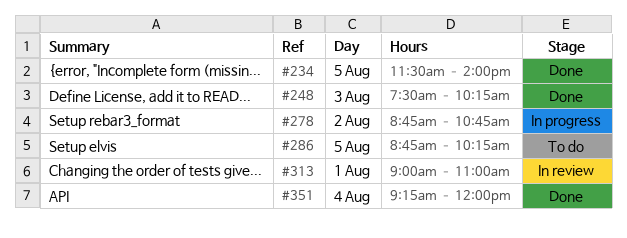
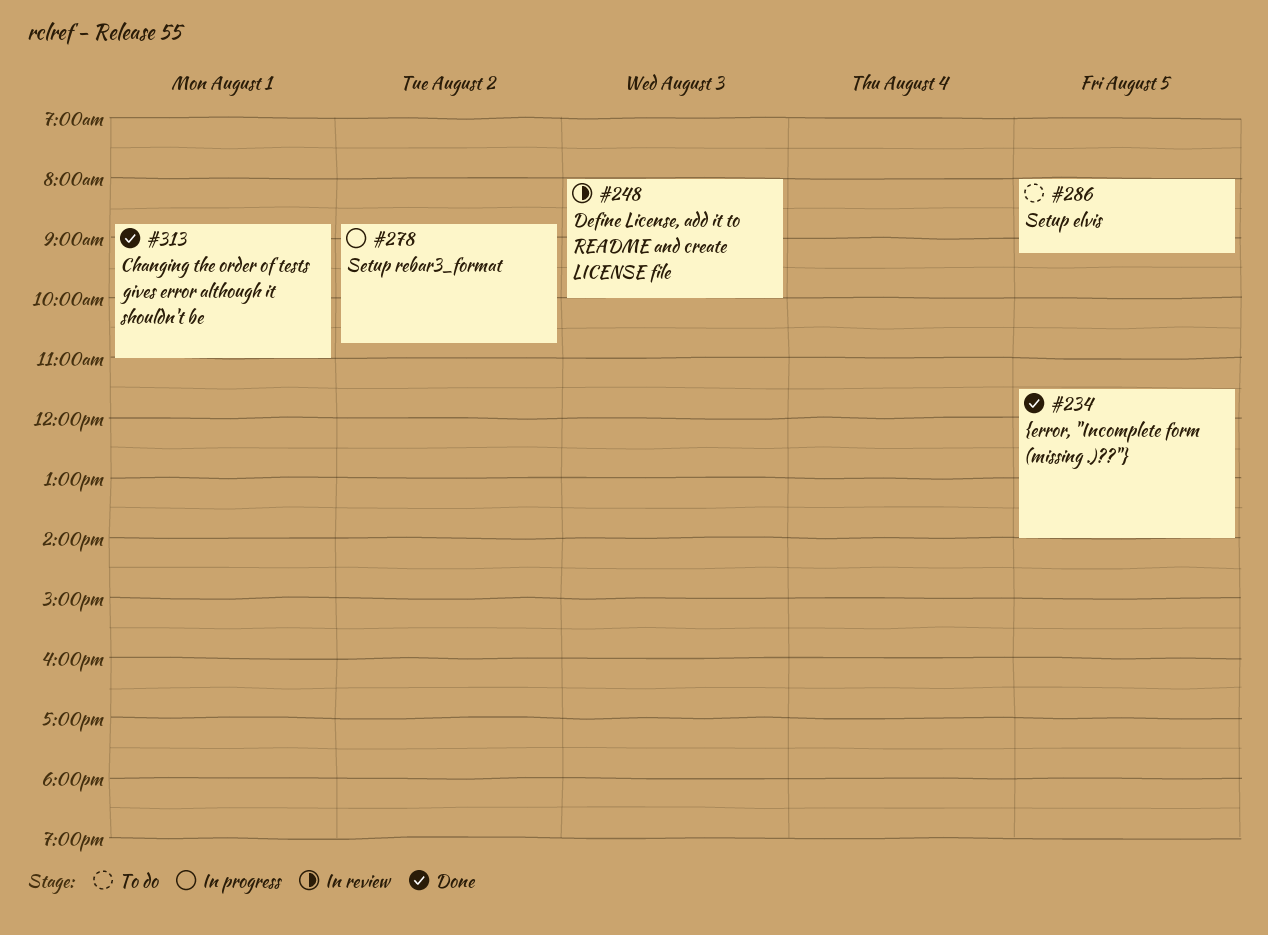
#248, status: Done -> In review
#248, begins: 07:30 -> 08:00
#248, ends: 10:15 -> 10:00
#286, begins: 08:45 -> 08:00
#286, ends: 10:15 -> 09:15
#313, status: In review -> Done
#313, begins: 09:00 -> 08:45
#351: present -> none

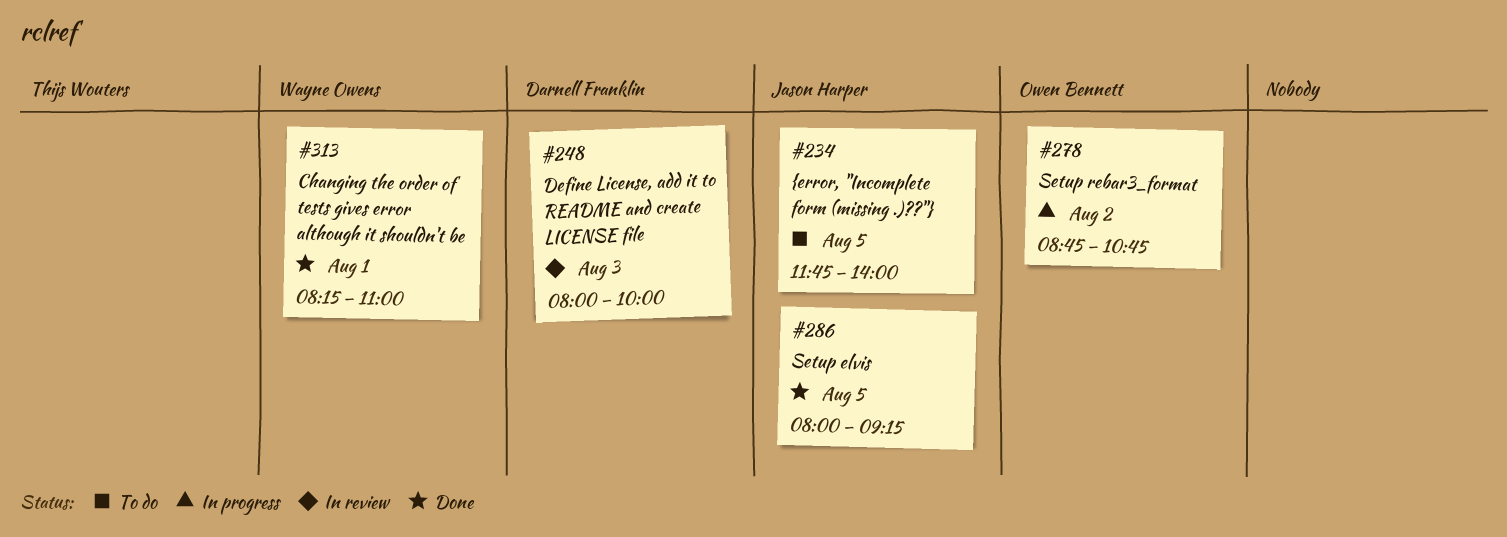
#234, status: Done -> To do
#234, begins: 11:30 -> 11:45
#286, status: To do -> Done
#313, begins: 08:45 -> 08:15

